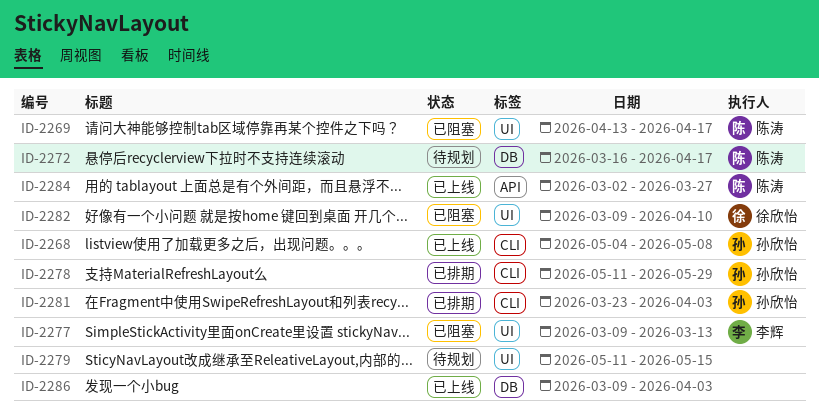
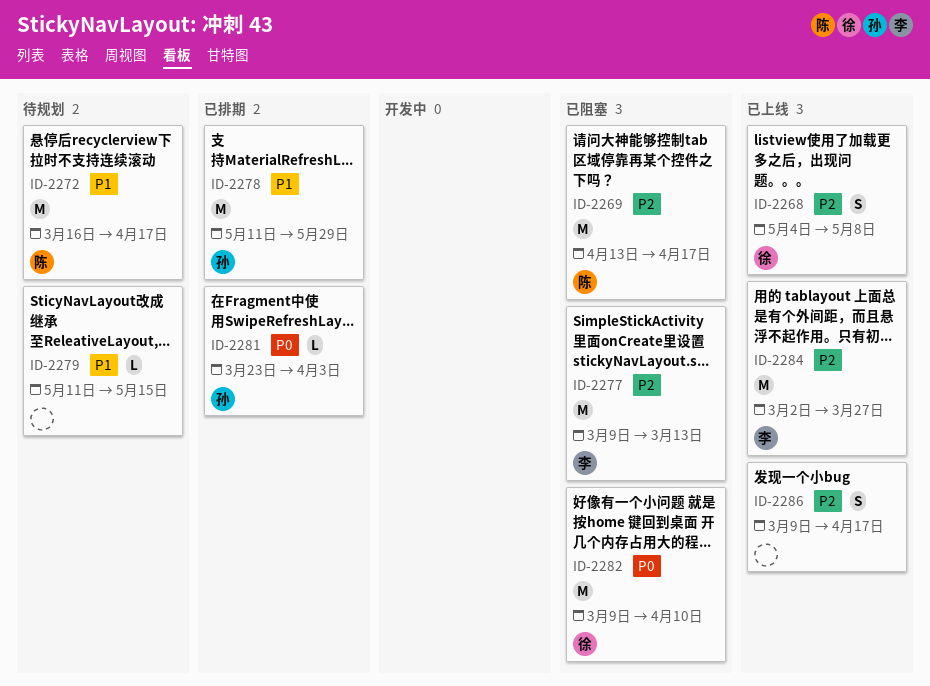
ID-2268, owner: 孙欣怡 -> 徐欣怡
ID-2284, owner: 陈涛 -> 李辉
ID-2286, due: Apr 3 -> Apr 17

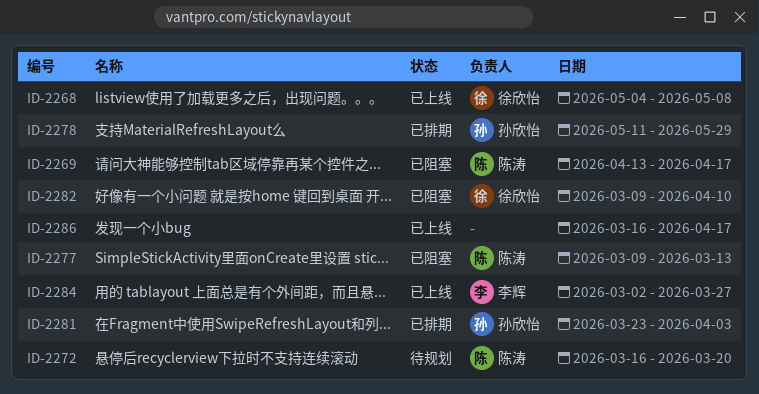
ID-2272, due: Apr 17 -> Mar 20
ID-2277, owner: 李辉 -> 陈涛
ID-2279: present -> none
ID-2286, start: Mar 9 -> Mar 16

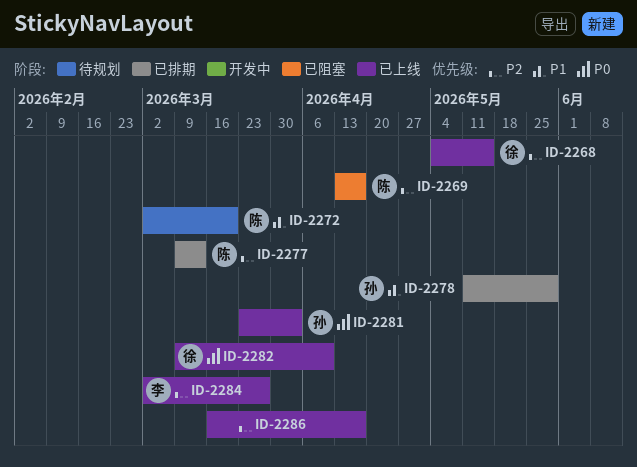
ID-2268, due: May 8 -> May 15
ID-2272, start: Mar 16 -> Mar 2
ID-2277, status: 已阻塞 -> 已排期
ID-2281, status: 已排期 -> 已上线
ID-2282, status: 已阻塞 -> 已上线

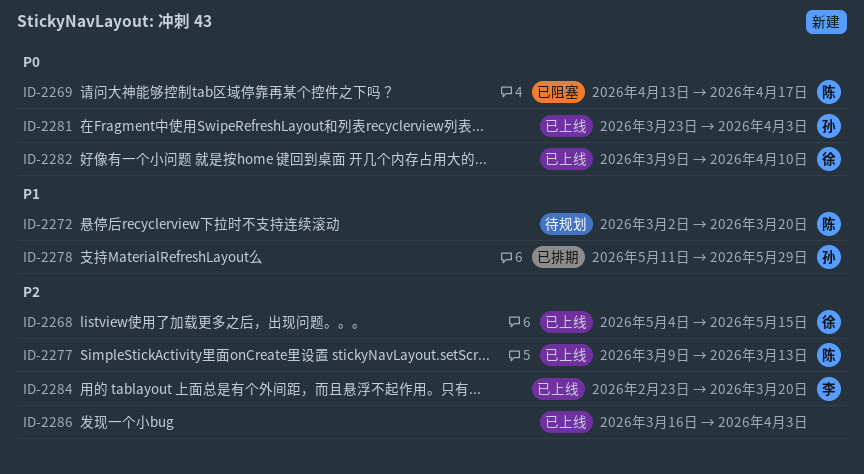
ID-2269, priority: P2 -> P0
ID-2277, status: 已排期 -> 已上线
ID-2284, start: Mar 2 -> Feb 23
ID-2284, due: Mar 27 -> Mar 20
ID-2286, due: Apr 17 -> Apr 3

